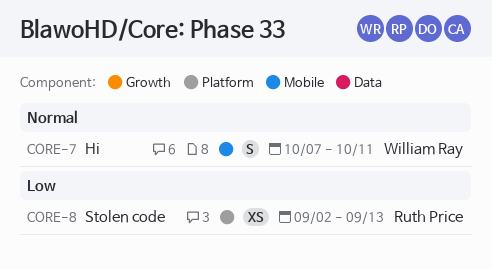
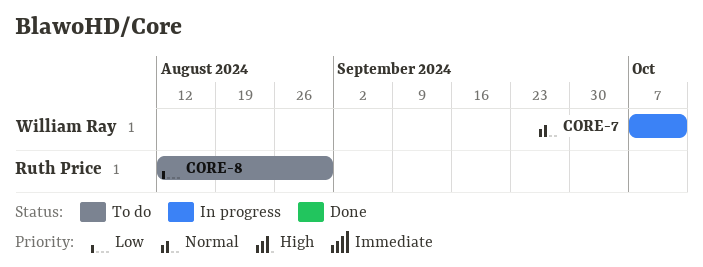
CORE-8, start: Sep 2 -> Aug 12
CORE-8, due: Sep 13 -> Aug 30

